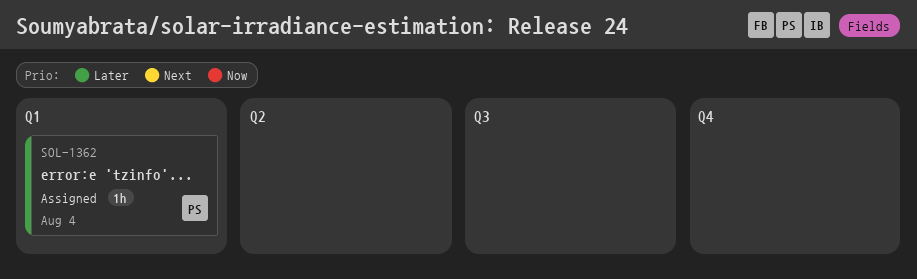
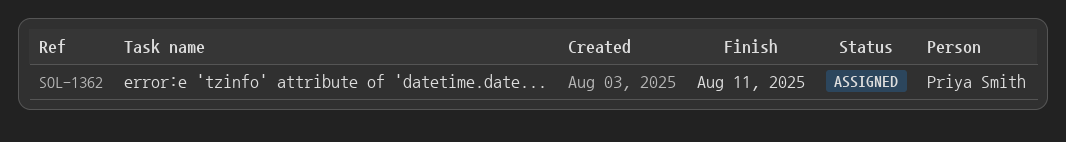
SOL-1362, due: Aug 4 -> Aug 11

